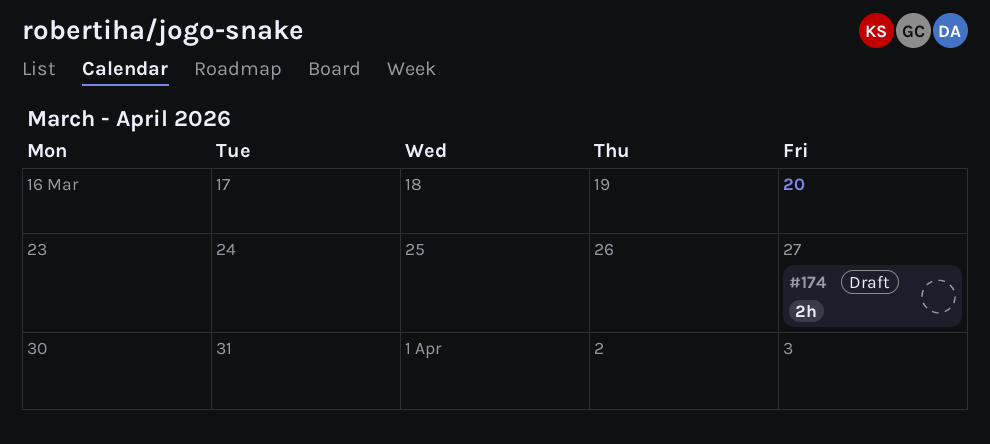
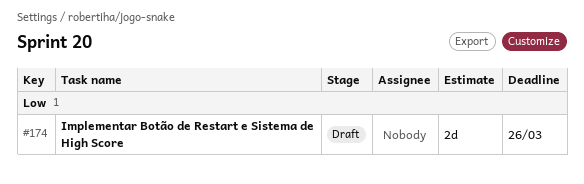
#174, estimate: 2h -> 2d
#174, due: Mar 27 -> Mar 26

